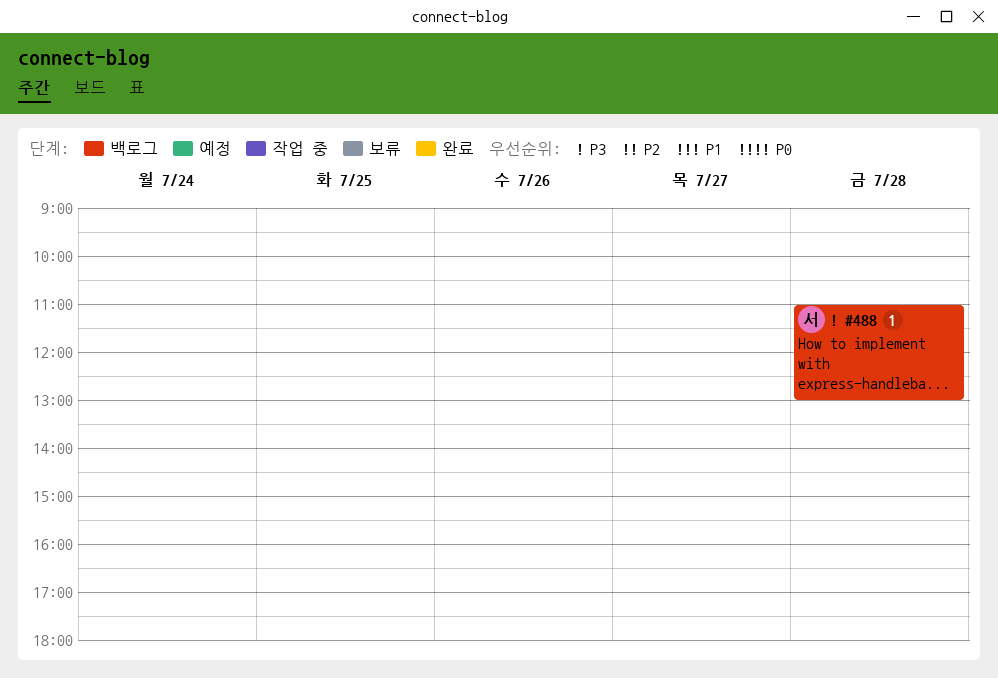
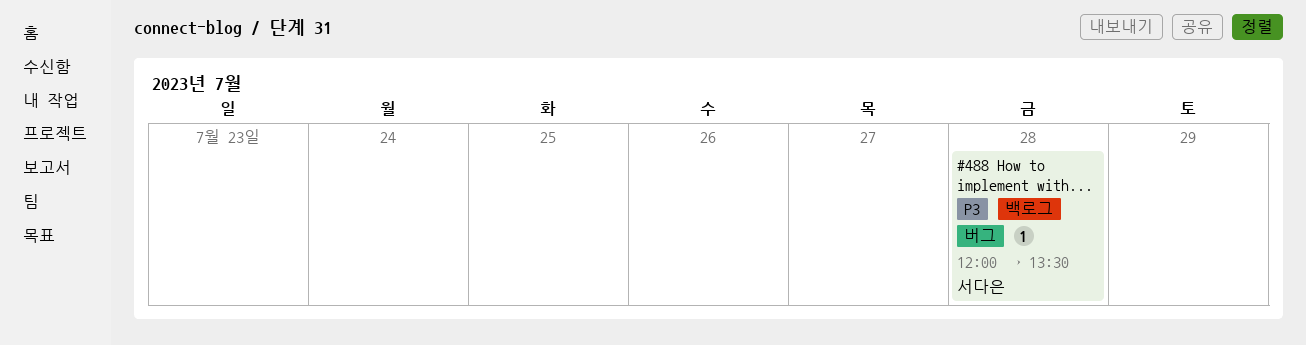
#488, begins: 11:00 -> 12:00
#488, ends: 13:00 -> 13:30

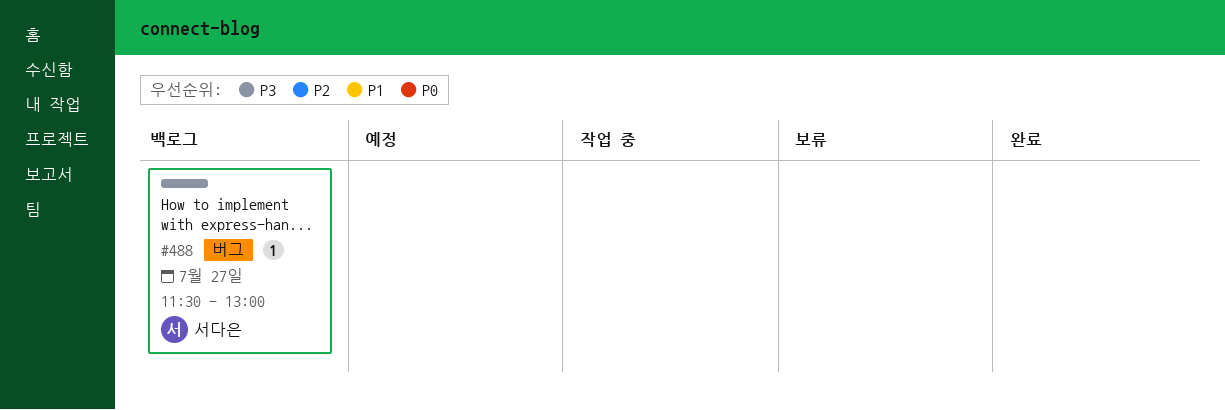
#488, day: Jul 28 -> Jul 27
#488, begins: 12:00 -> 11:30
#488, ends: 13:30 -> 13:00

